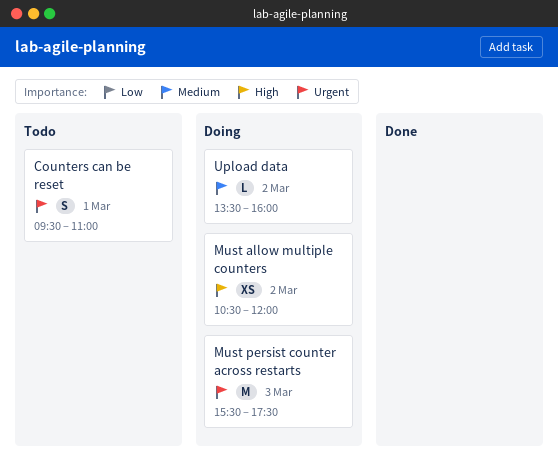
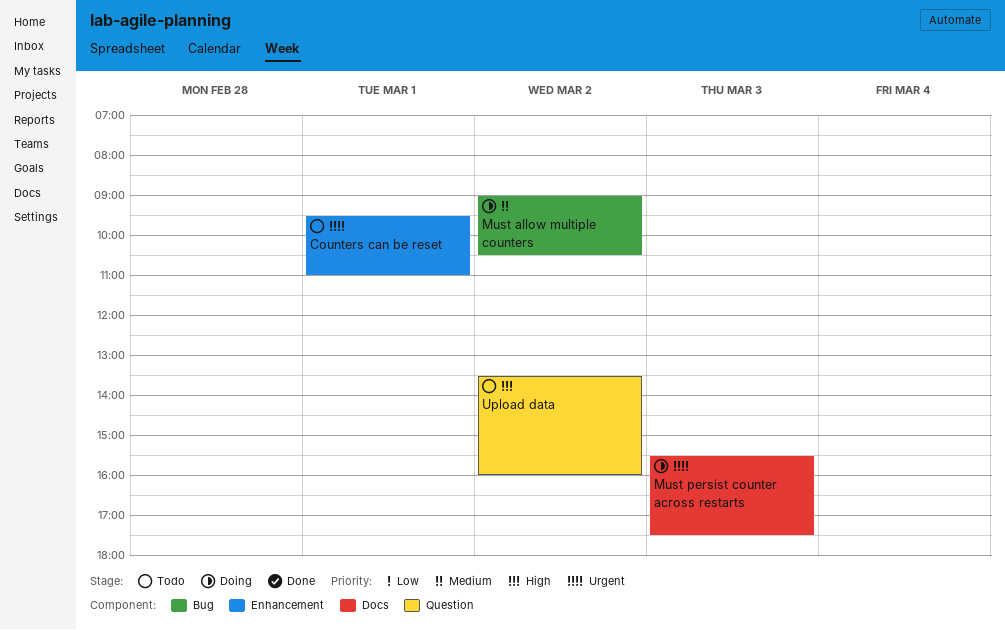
Must allow multiple counters, priority: High -> Medium
Must allow multiple counters, begins: 10:30 -> 09:00
Must allow multiple counters, ends: 12:00 -> 10:30
Upload data, status: Doing -> Todo
Upload data, priority: Medium -> High

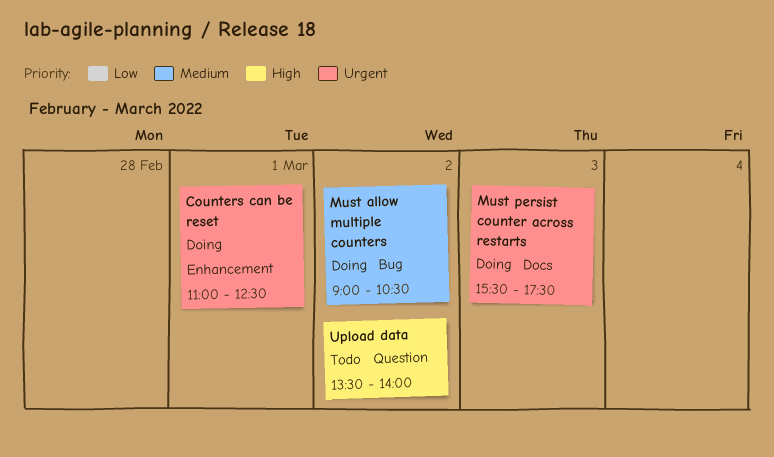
Counters can be reset, status: Todo -> Doing
Counters can be reset, begins: 09:30 -> 11:00
Counters can be reset, ends: 11:00 -> 12:30
Upload data, ends: 16:00 -> 14:00

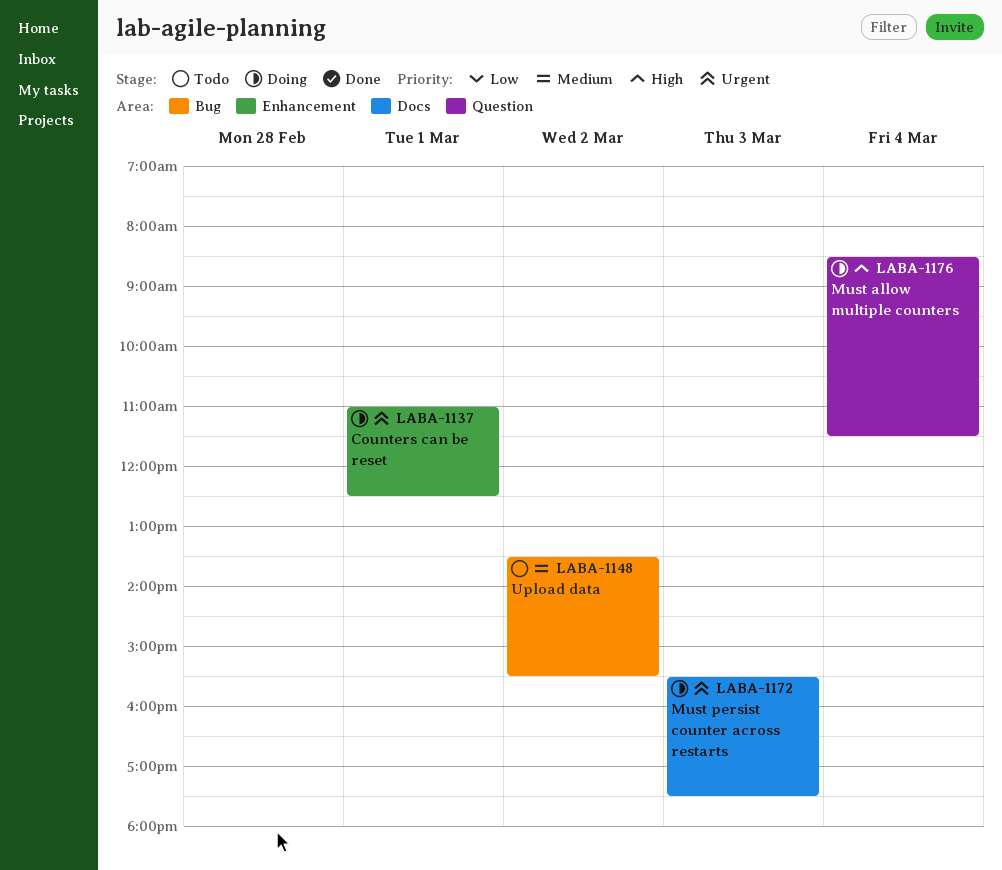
Must allow multiple counters, priority: Medium -> High
Must allow multiple counters, label: Bug -> Question
Must allow multiple counters, day: Mar 2 -> Mar 4
Must allow multiple counters, begins: 09:00 -> 08:30
Must allow multiple counters, ends: 10:30 -> 11:30
Upload data, priority: High -> Medium
Upload data, label: Question -> Bug
Upload data, ends: 14:00 -> 15:30

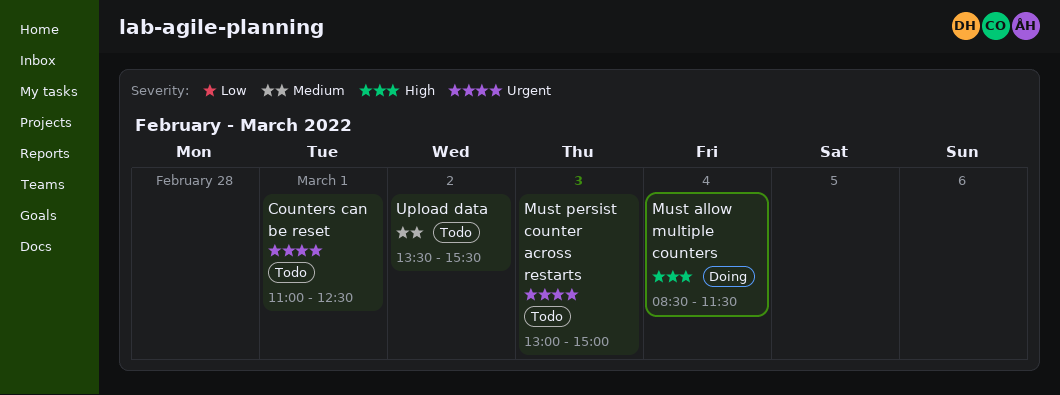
Counters can be reset, status: Doing -> Todo
Must persist counter across restarts, status: Doing -> Todo
Must persist counter across restarts, begins: 15:30 -> 13:00
Must persist counter across restarts, ends: 17:30 -> 15:00

